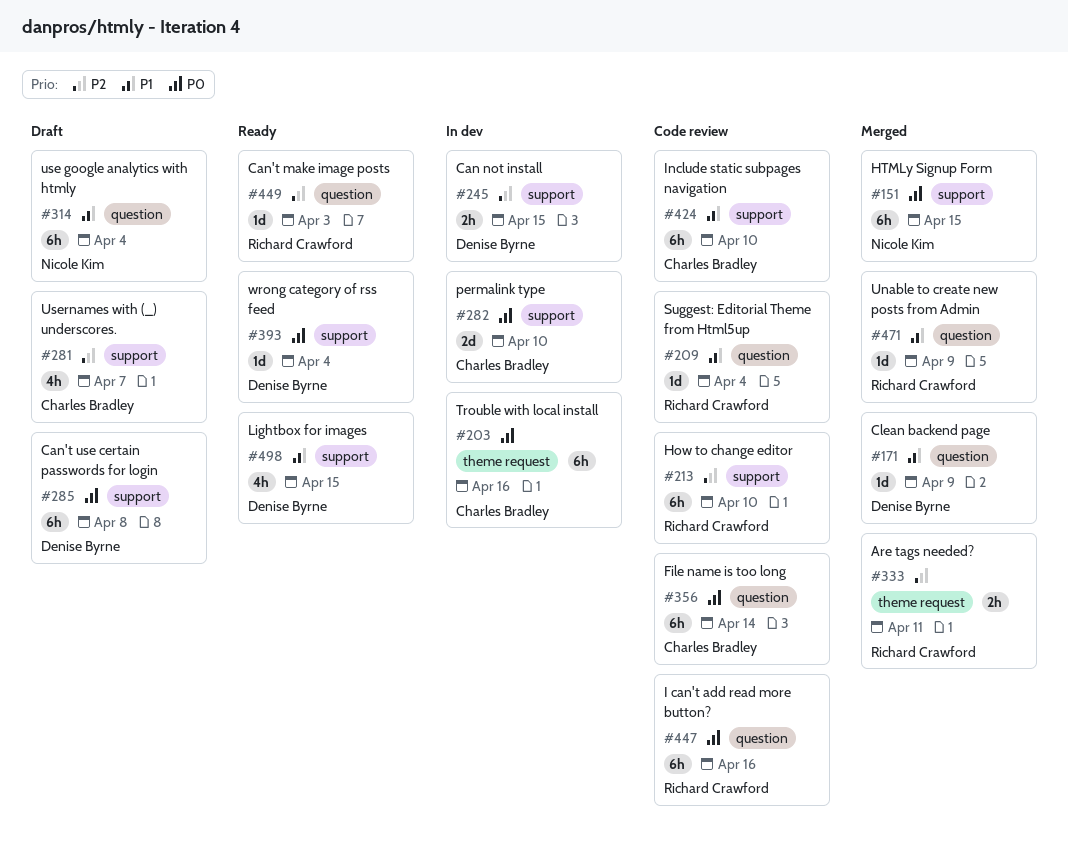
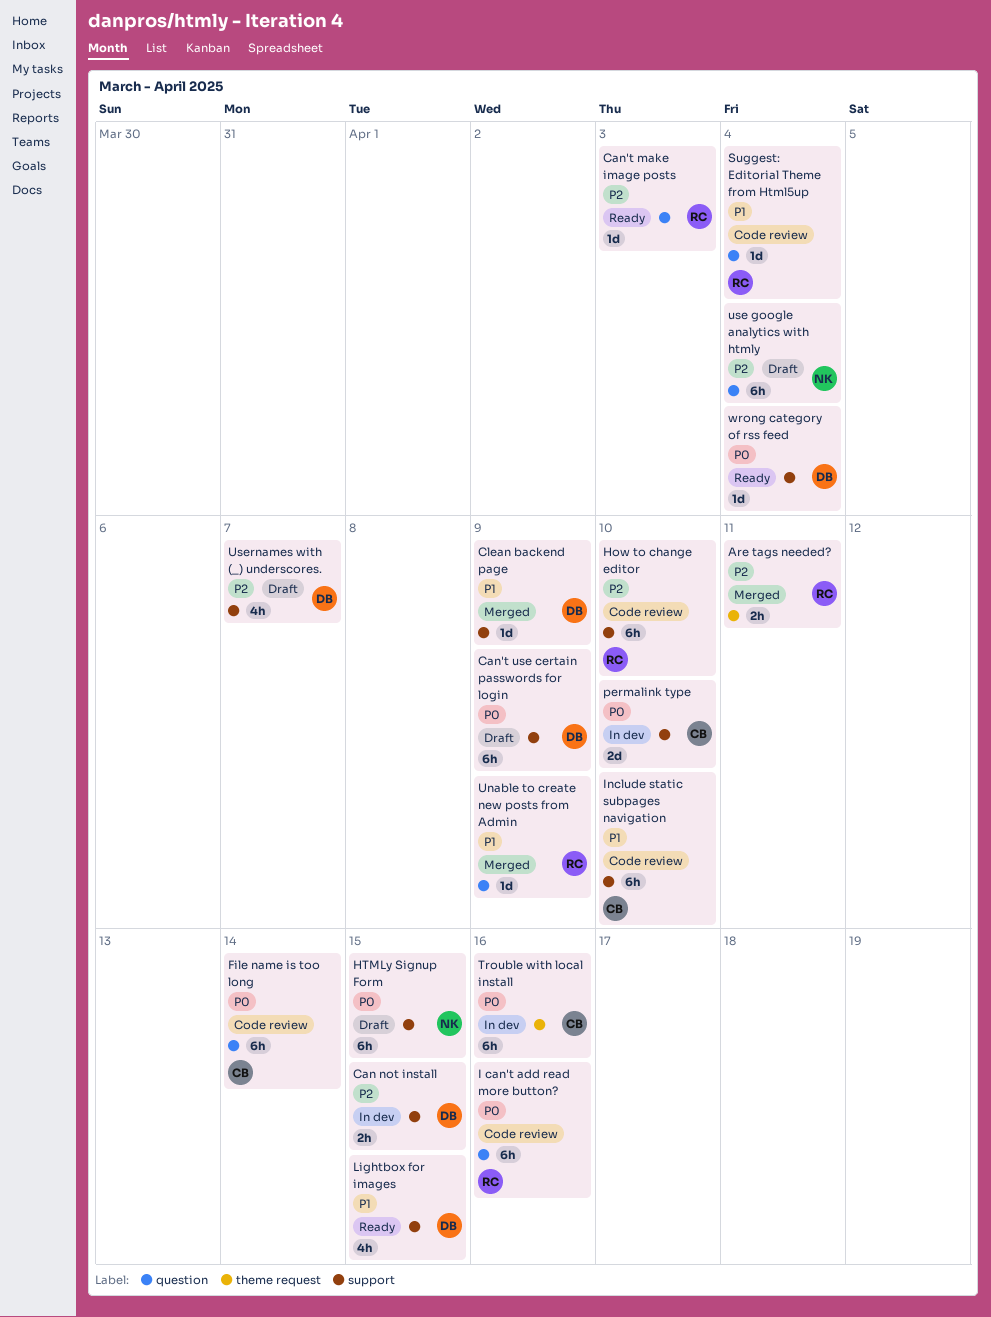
Can't use certain passwords for login, due: Apr 8 -> Apr 9
Clean backend page, label: question -> support
HTMLy Signup Form, status: Merged -> Draft
use google analytics with htmly, priority: P1 -> P2
Usernames with (_) underscores., owner: Charles Bradley -> Denise Byrne

